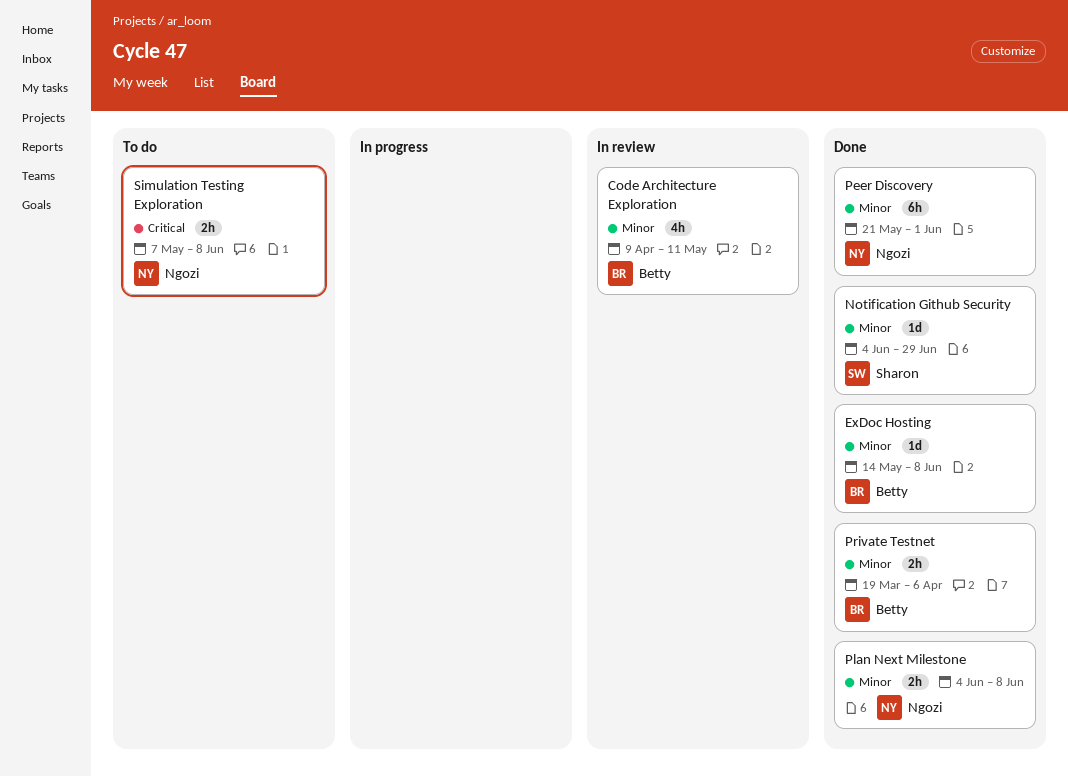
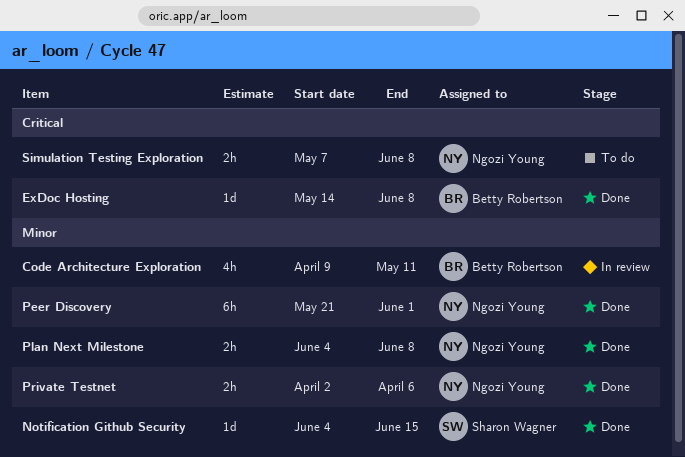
ExDoc Hosting, priority: Minor -> Critical
Notification Github Security, due: Jun 29 -> Jun 15
Private Testnet, owner: Betty Robertson -> Ngozi Young
Private Testnet, start: Mar 19 -> Apr 2

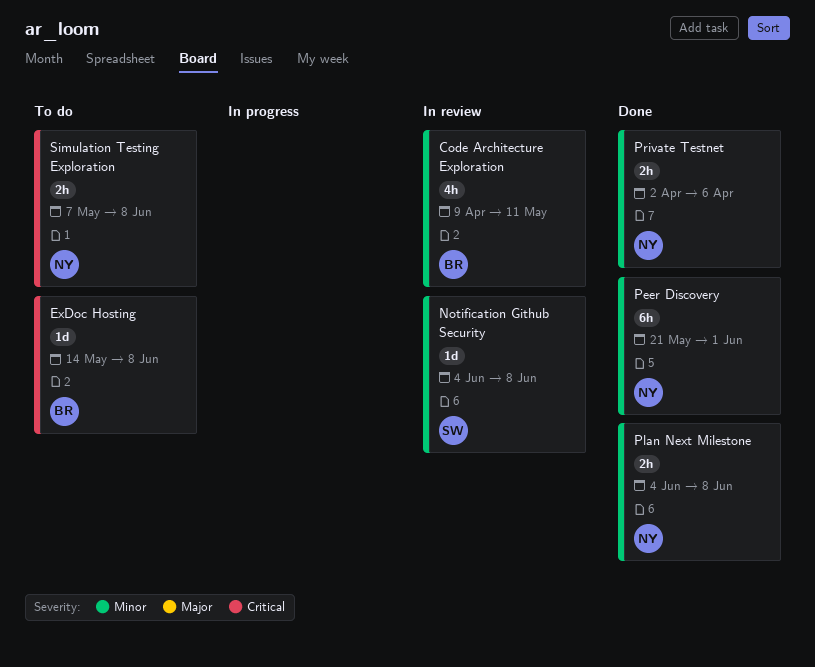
ExDoc Hosting, status: Done -> To do
Notification Github Security, status: Done -> In review
Notification Github Security, due: Jun 15 -> Jun 8

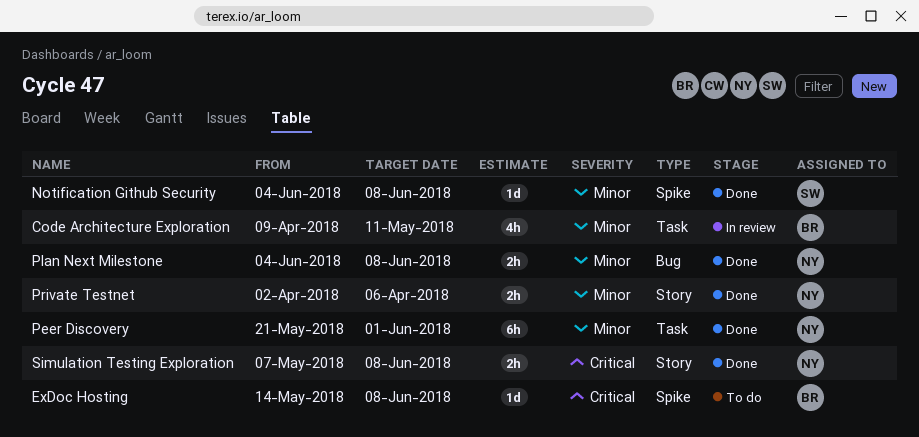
Notification Github Security, status: In review -> Done
Simulation Testing Exploration, status: To do -> Done

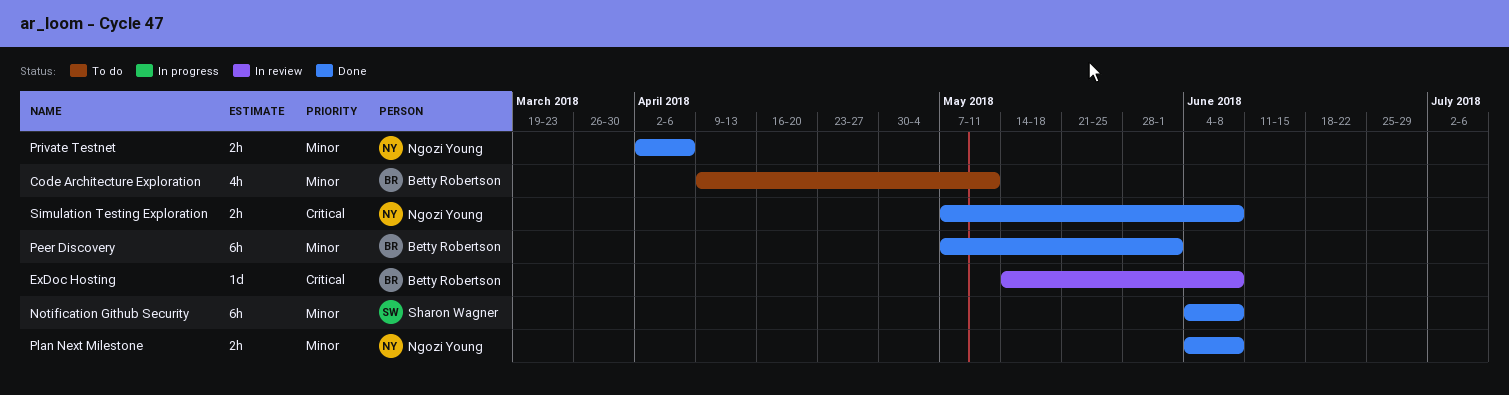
Code Architecture Exploration, status: In review -> To do
ExDoc Hosting, status: To do -> In review
Notification Github Security, estimate: 1d -> 6h
Peer Discovery, owner: Ngozi Young -> Betty Robertson
Peer Discovery, start: May 21 -> May 7

